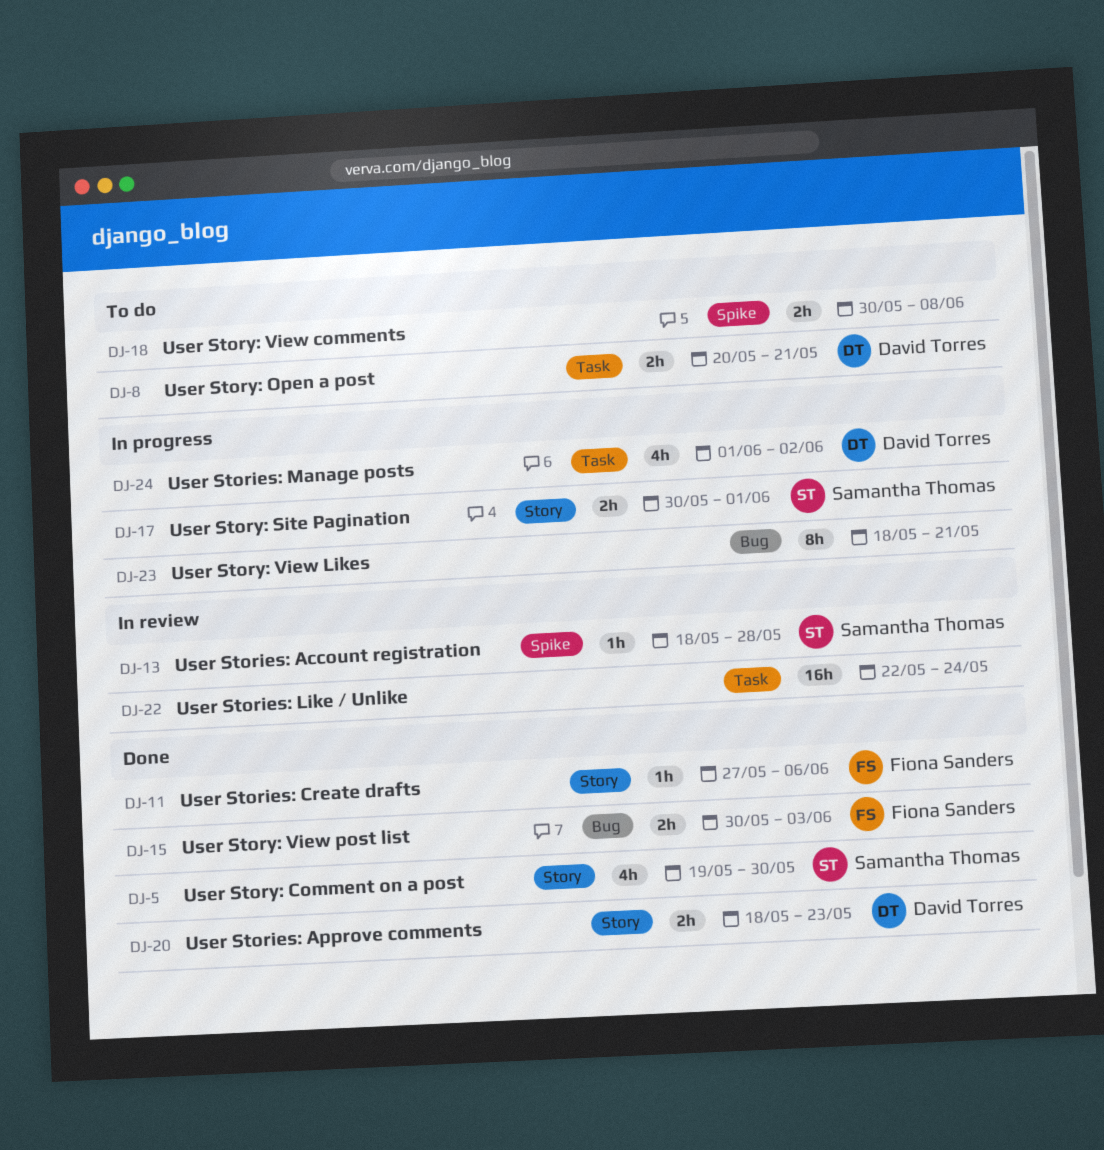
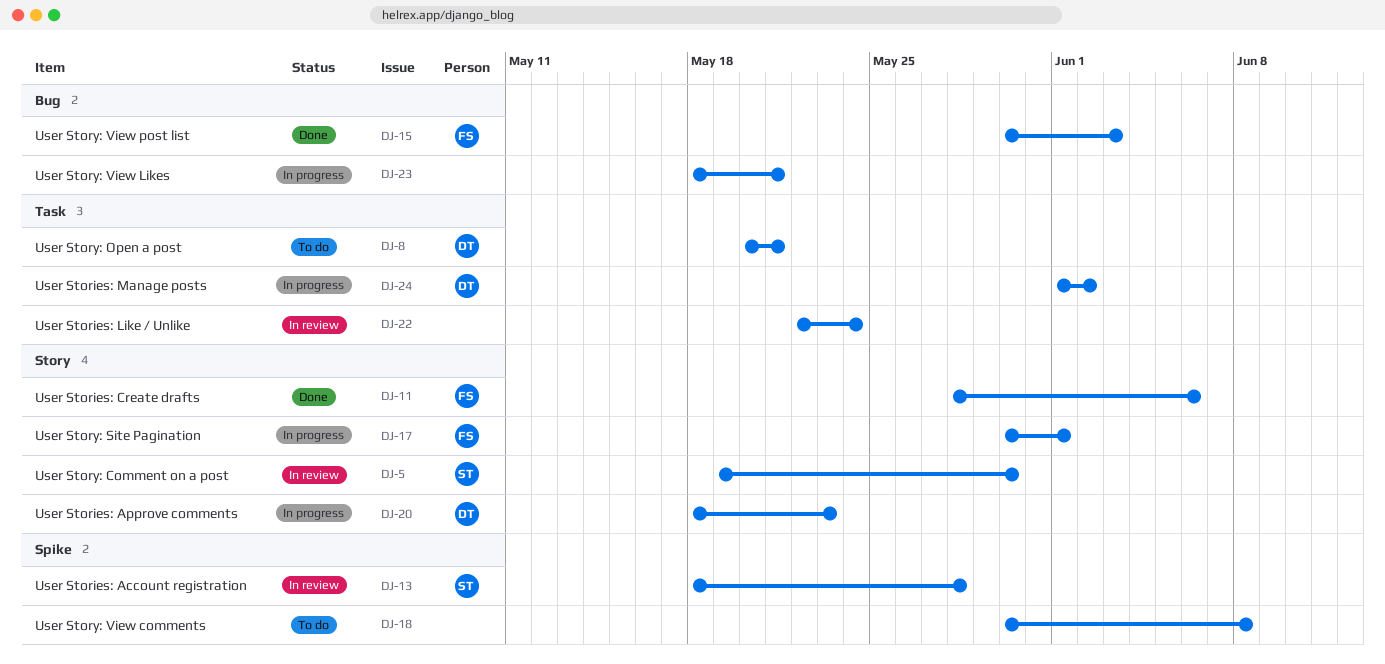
DJ-5, status: Done -> In review
DJ-11, start: May 27 -> May 28
DJ-17, owner: Samantha Thomas -> Fiona Sanders
DJ-20, status: Done -> In progress

